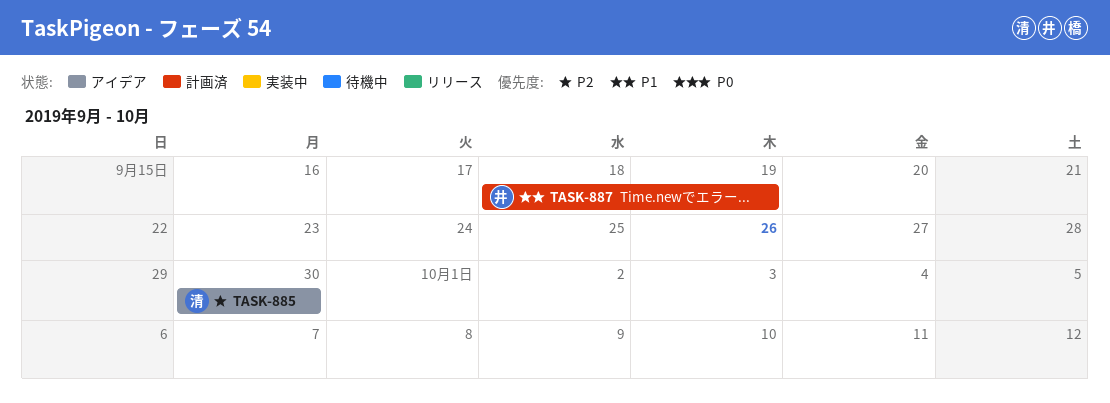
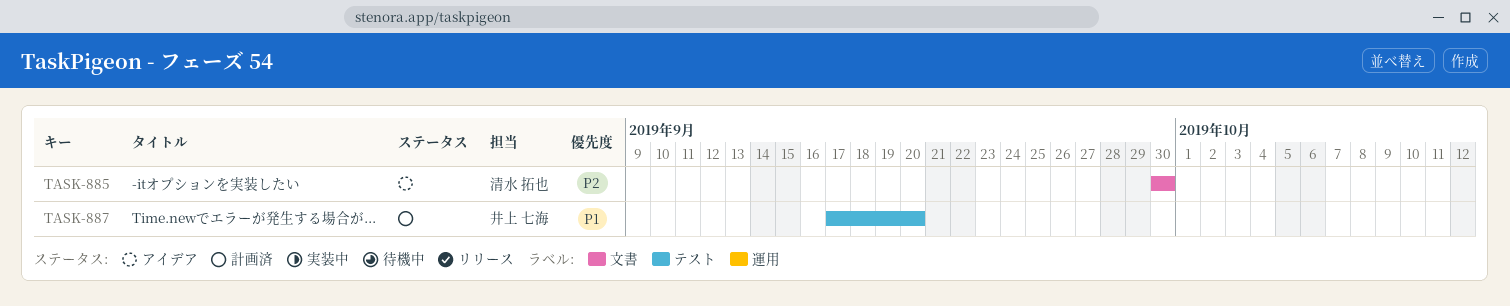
TASK-887, start: Sep 18 -> Sep 17
TASK-887, due: Sep 19 -> Sep 20

